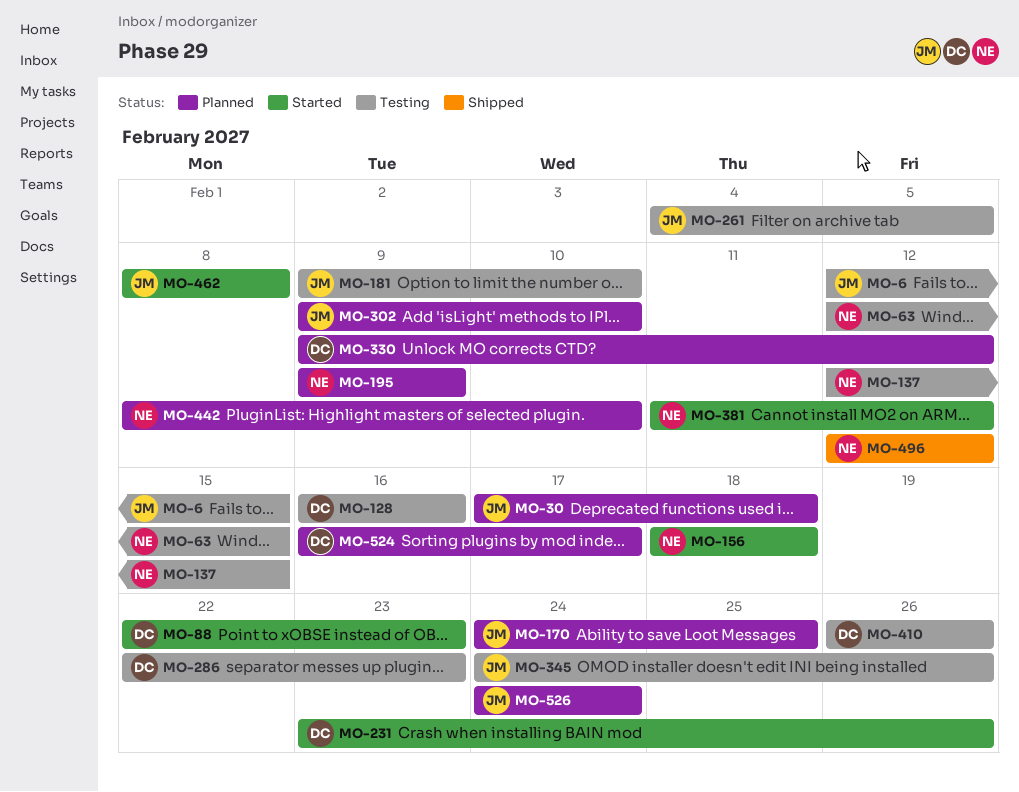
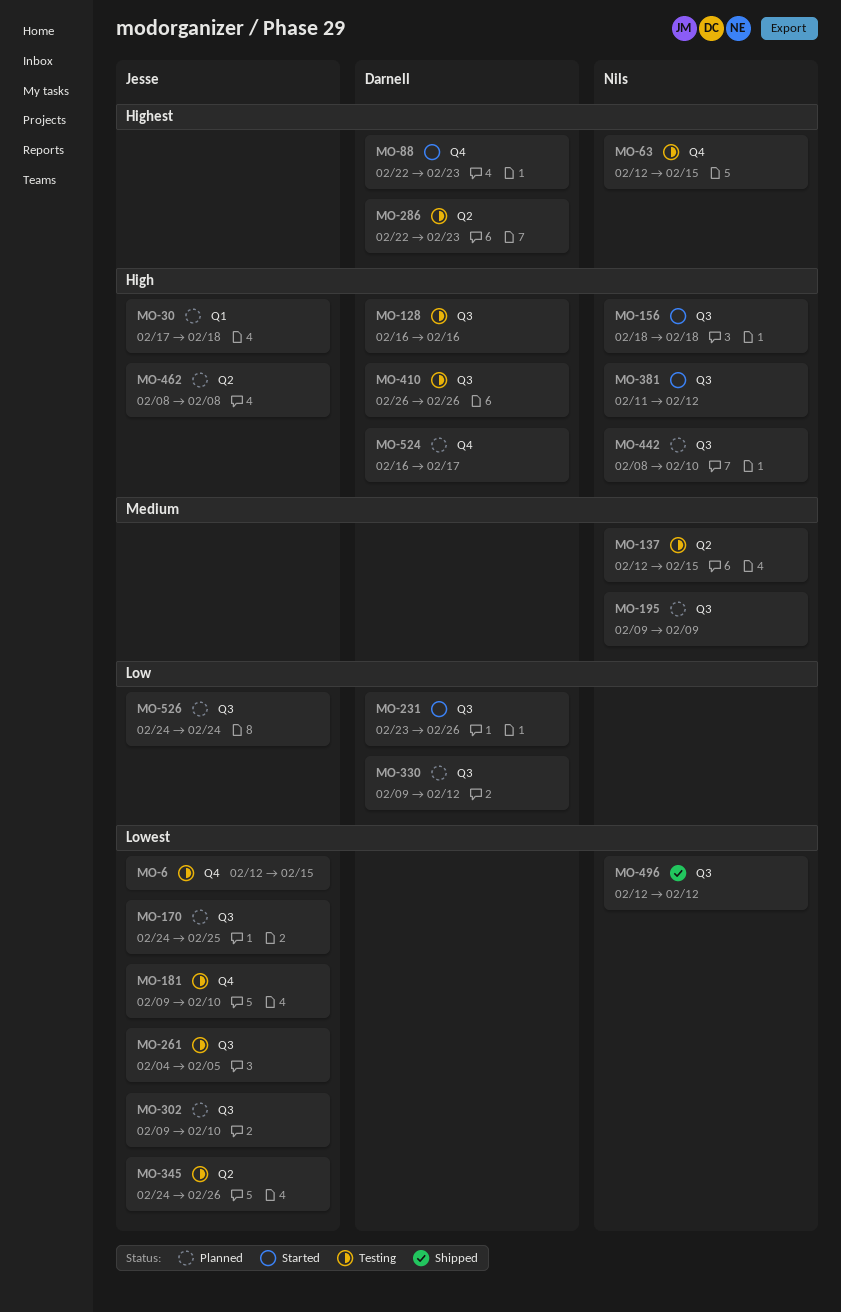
MO-462, status: Started -> Planned

